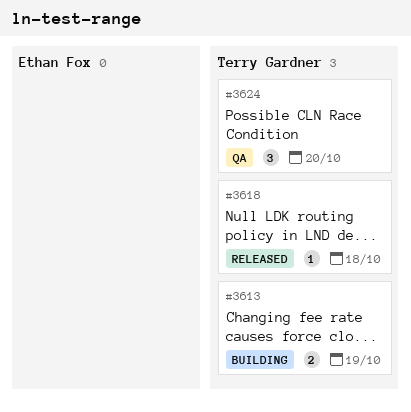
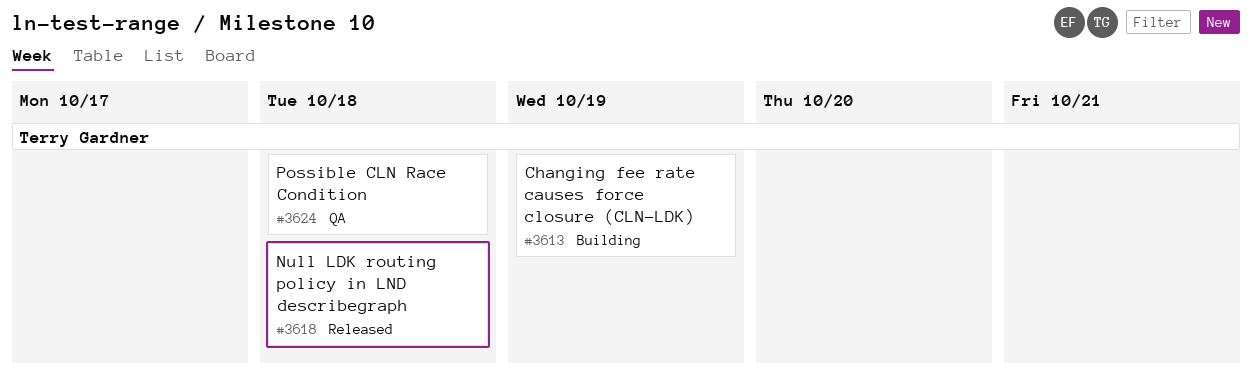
#3624, due: Oct 20 -> Oct 18

